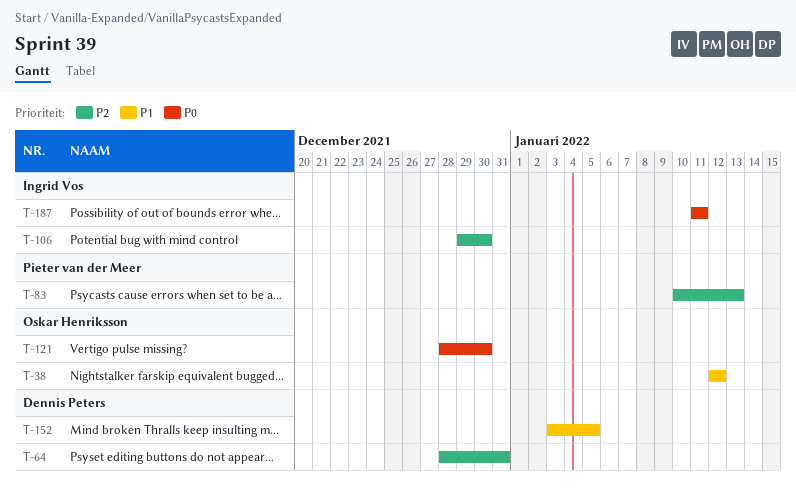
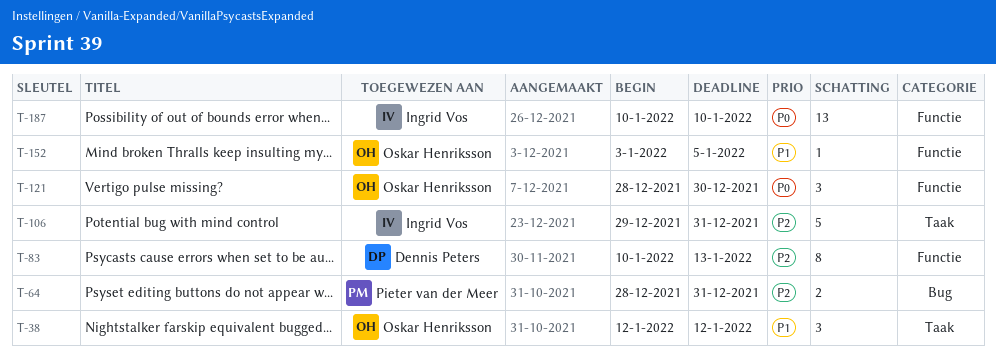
T-64, owner: Dennis Peters -> Pieter van der Meer
T-83, owner: Pieter van der Meer -> Dennis Peters
T-106, due: Dec 30 -> Dec 31
T-152, owner: Dennis Peters -> Oskar Henriksson
T-187, start: Jan 11 -> Jan 10
T-187, due: Jan 11 -> Jan 10

